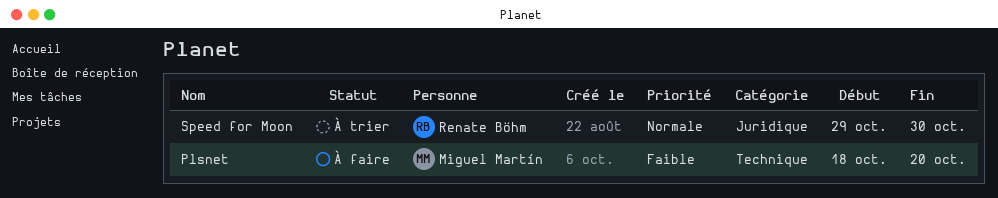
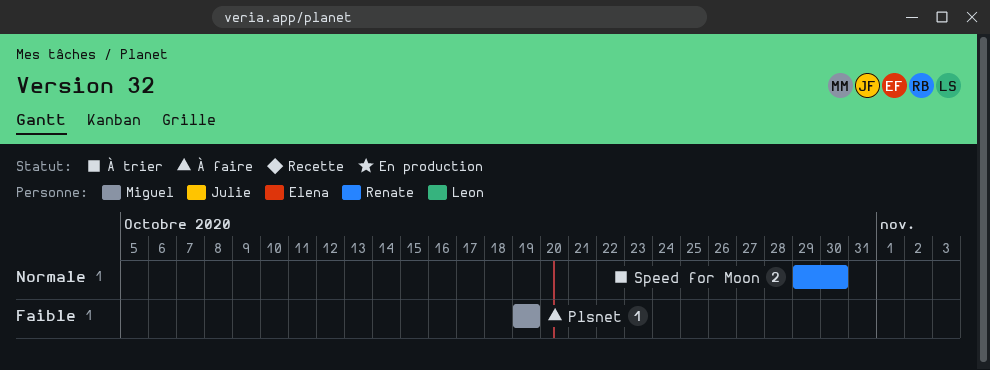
Plsnet, start: Oct 18 -> Oct 19
Plsnet, due: Oct 20 -> Oct 19

